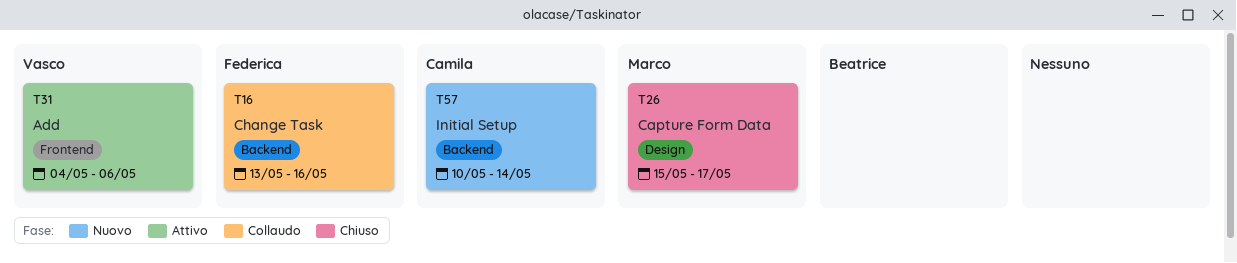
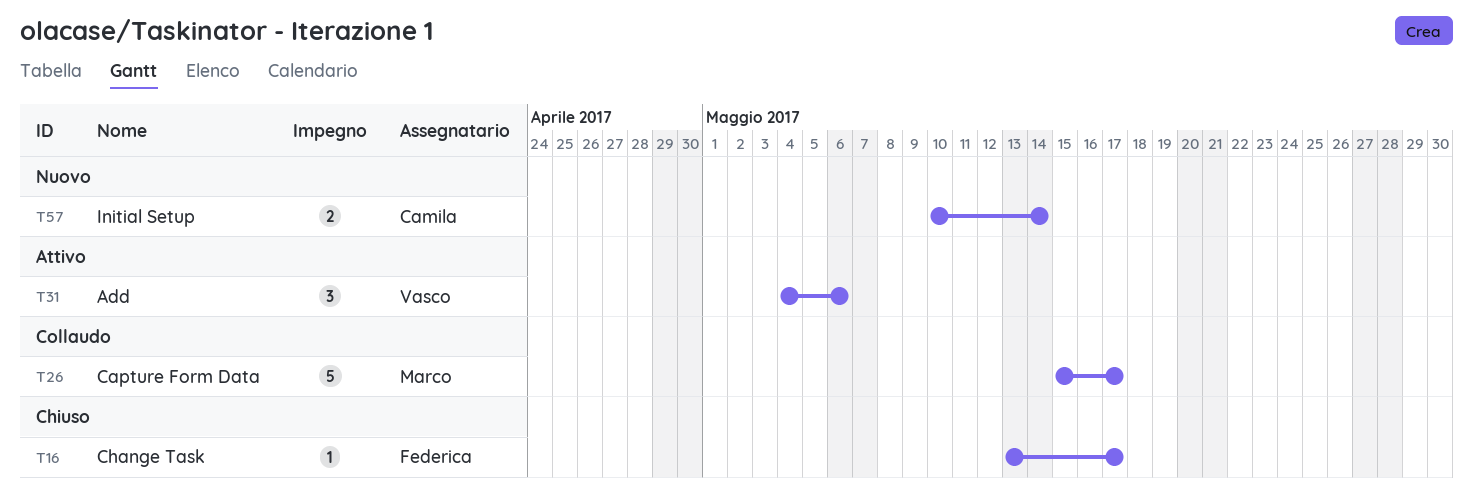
T16, status: Collaudo -> Chiuso
T16, due: May 16 -> May 17
T26, status: Chiuso -> Collaudo

